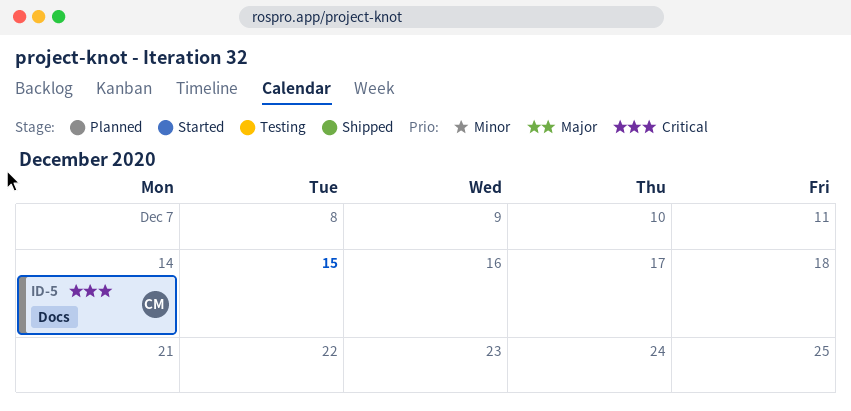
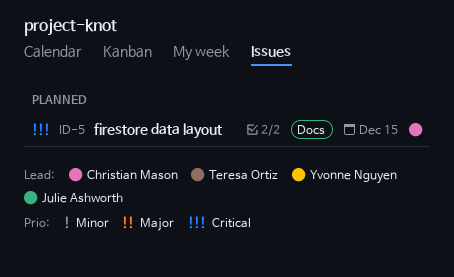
ID-5, due: Dec 14 -> Dec 15

